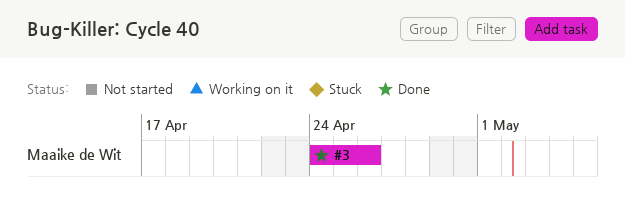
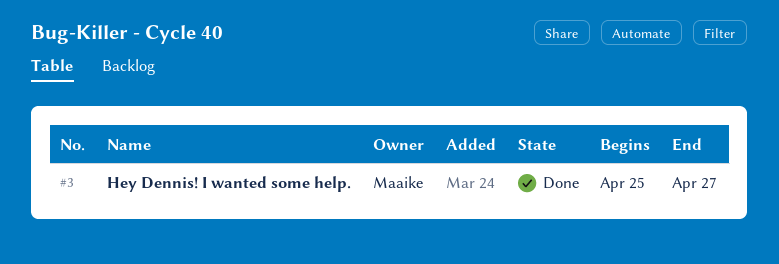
#3, start: Apr 24 -> Apr 25
#3, due: Apr 26 -> Apr 27

